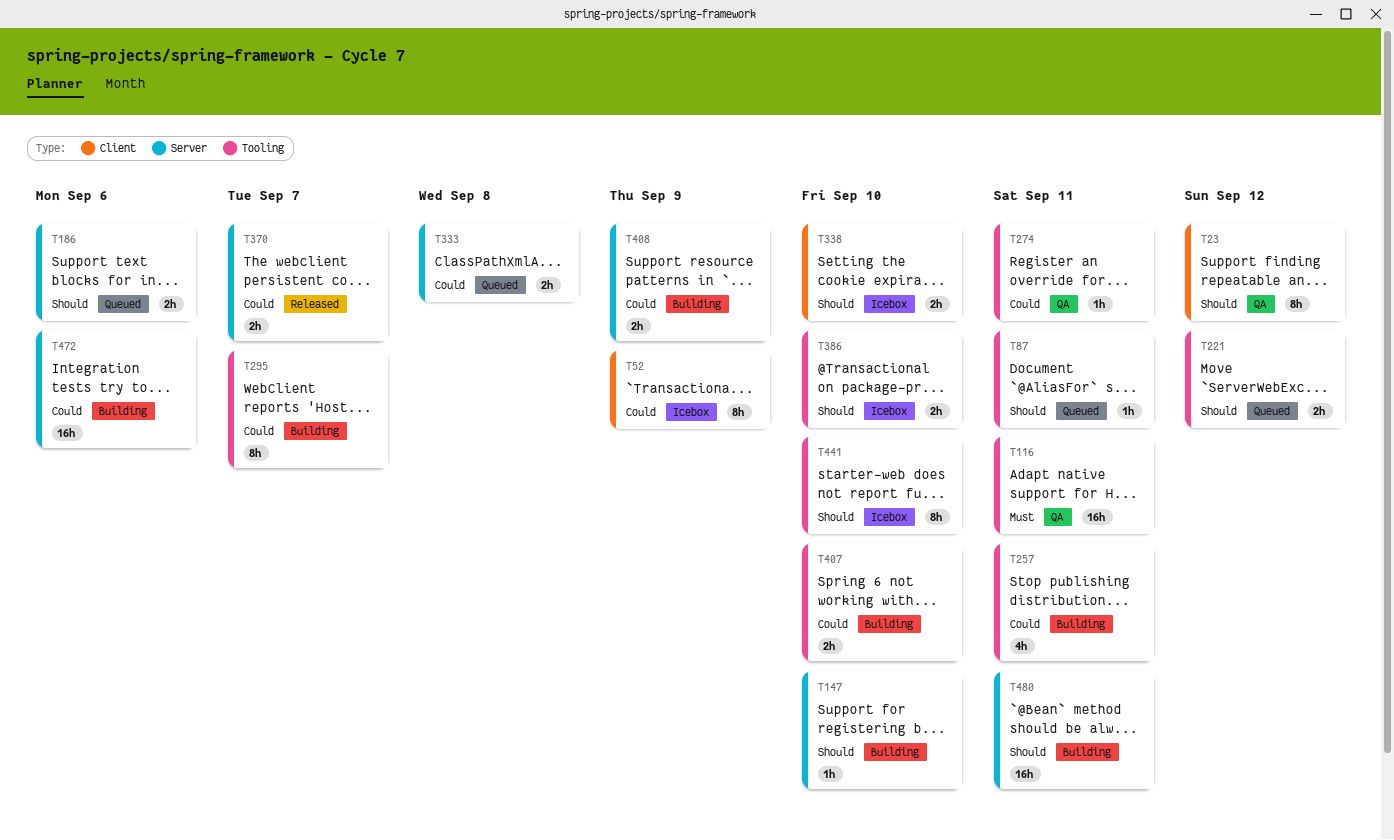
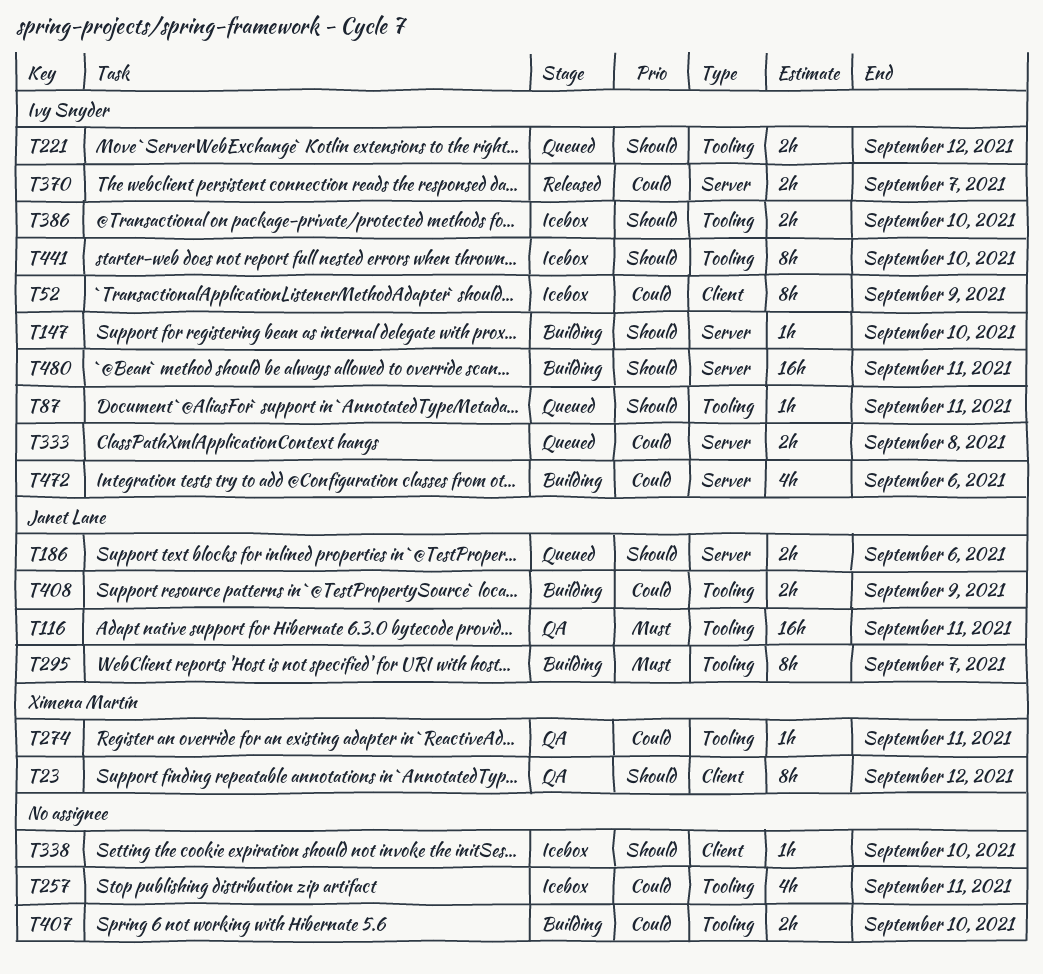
T257, status: Building -> Icebox
T295, priority: Could -> Must
T338, estimate: 2h -> 1h
T408, label: Server -> Tooling
T472, estimate: 16h -> 4h

